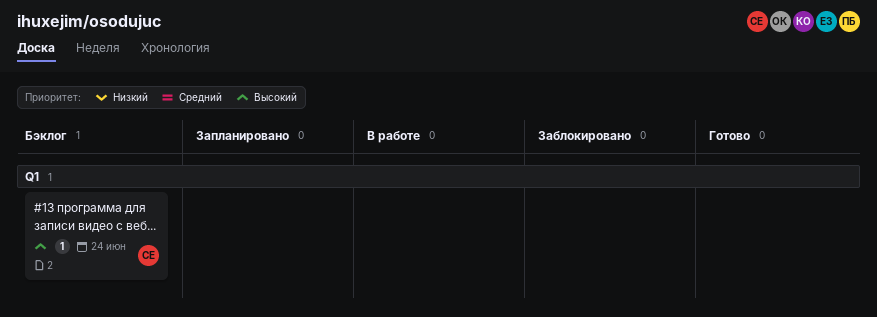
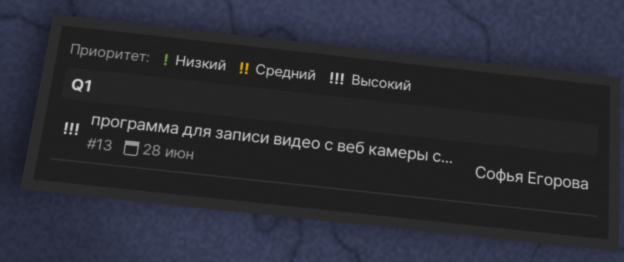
#13, due: Jun 24 -> Jun 28

